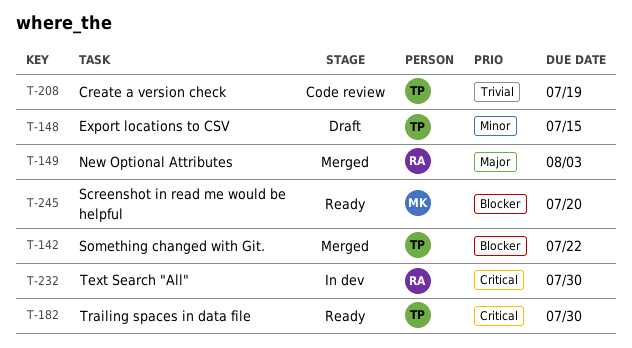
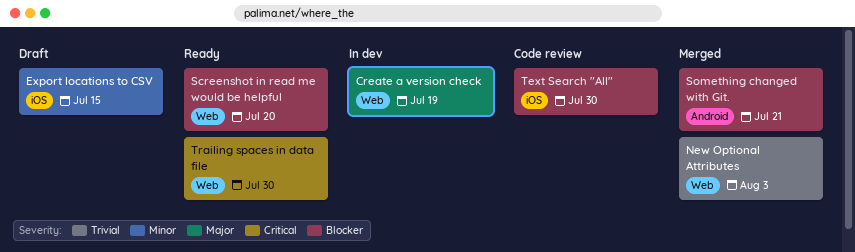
Create a version check, status: Code review -> In dev
Create a version check, priority: Trivial -> Major
New Optional Attributes, priority: Major -> Trivial
Something changed with Git., due: Jul 22 -> Jul 21
Text Search "All", status: In dev -> Code review
Text Search "All", priority: Critical -> Blocker

